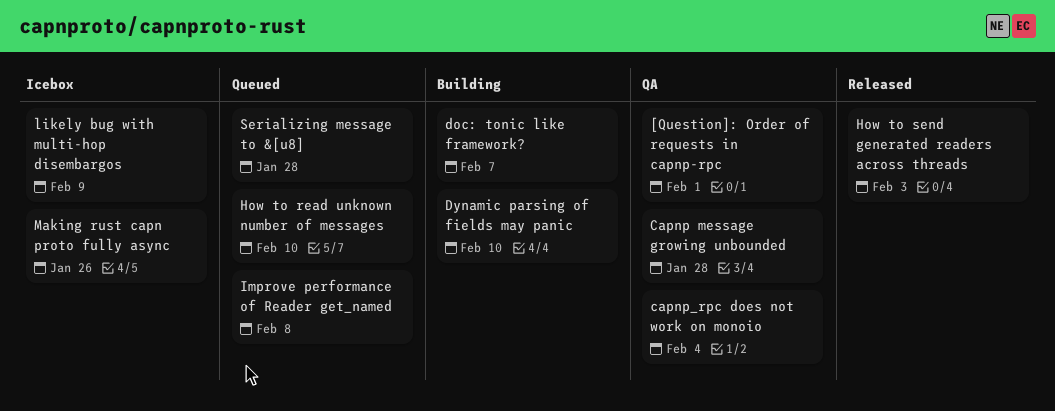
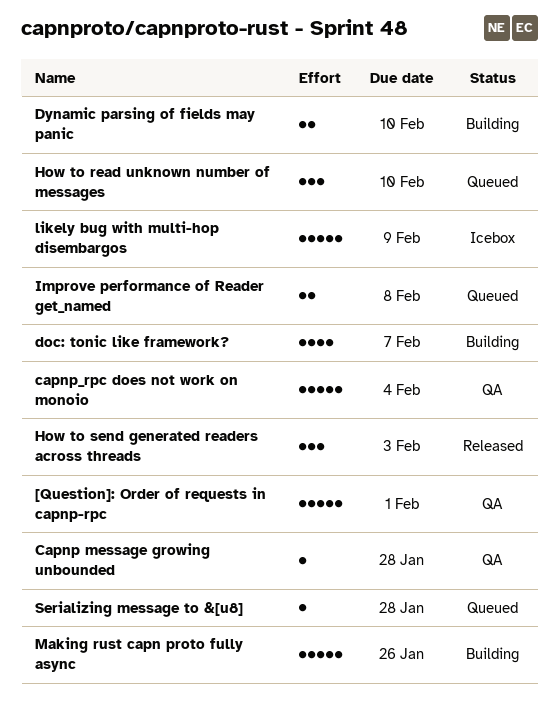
Making rust capn proto fully async, status: Icebox -> Building

